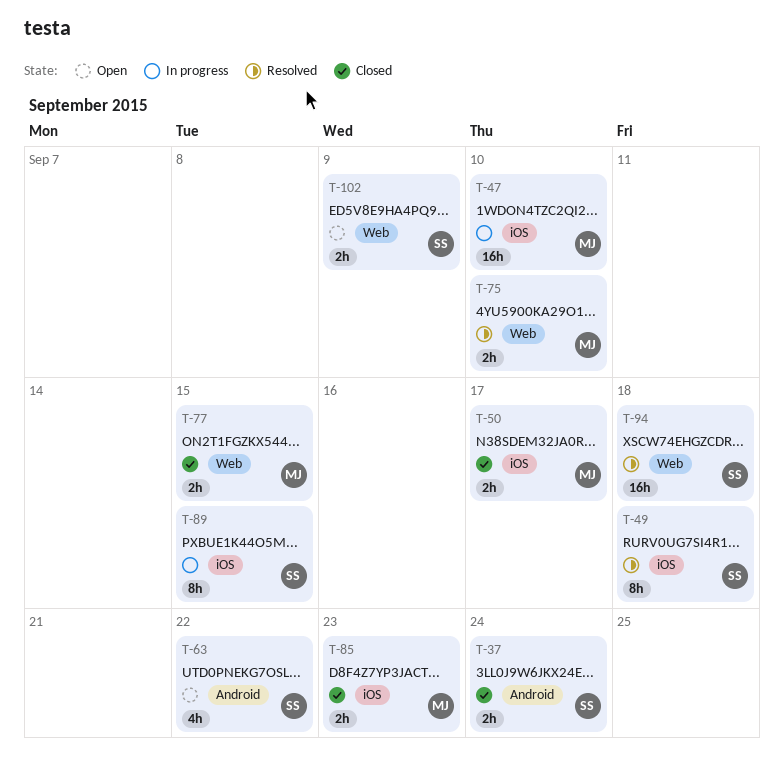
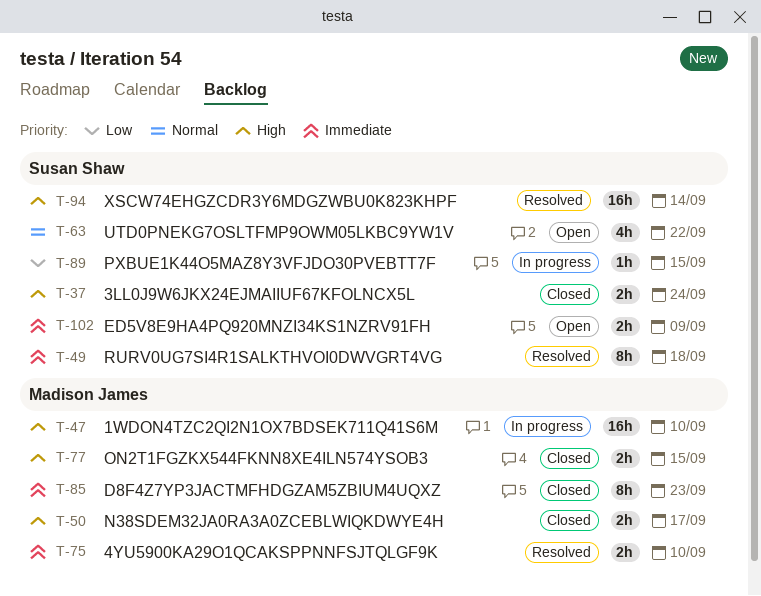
T-85, estimate: 2h -> 8h
T-89, estimate: 8h -> 1h
T-94, due: Sep 18 -> Sep 14

